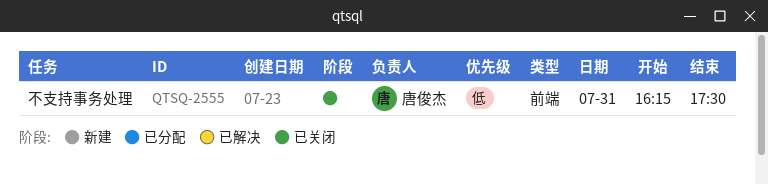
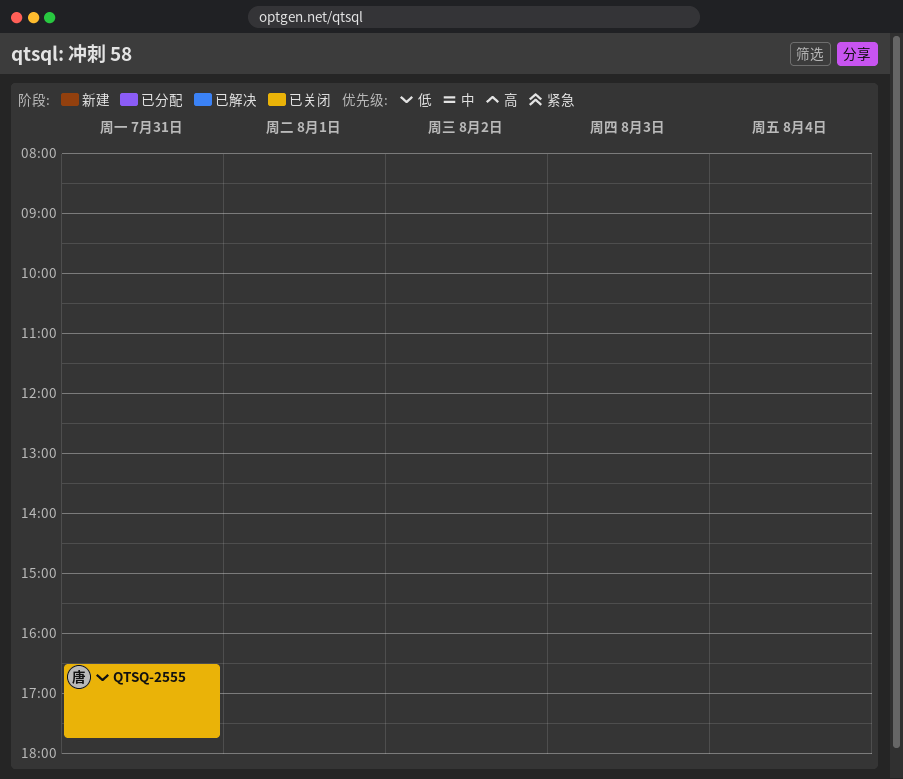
QTSQ-2555, begins: 16:15 -> 16:30
QTSQ-2555, ends: 17:30 -> 17:45

